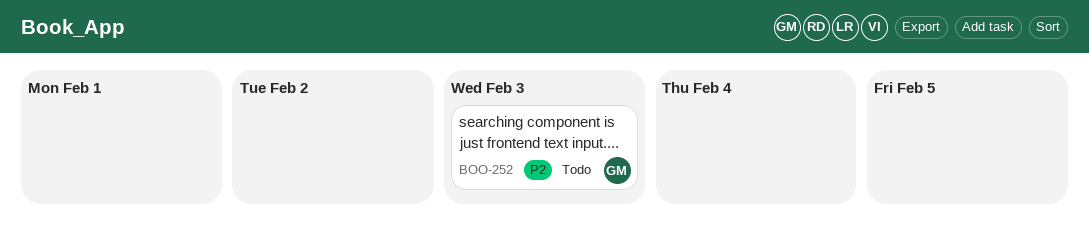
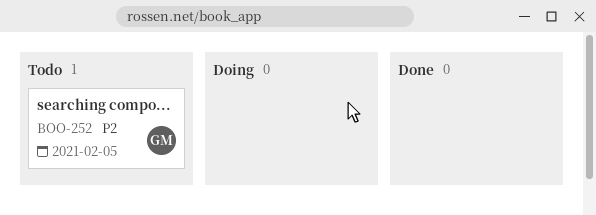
BOO-252, due: Feb 3 -> Feb 5

